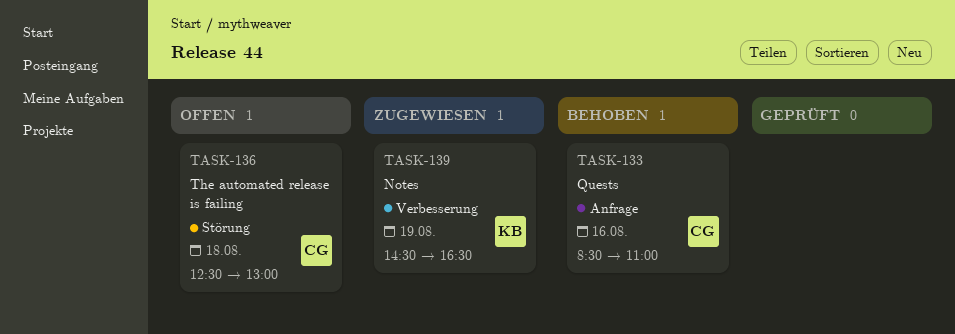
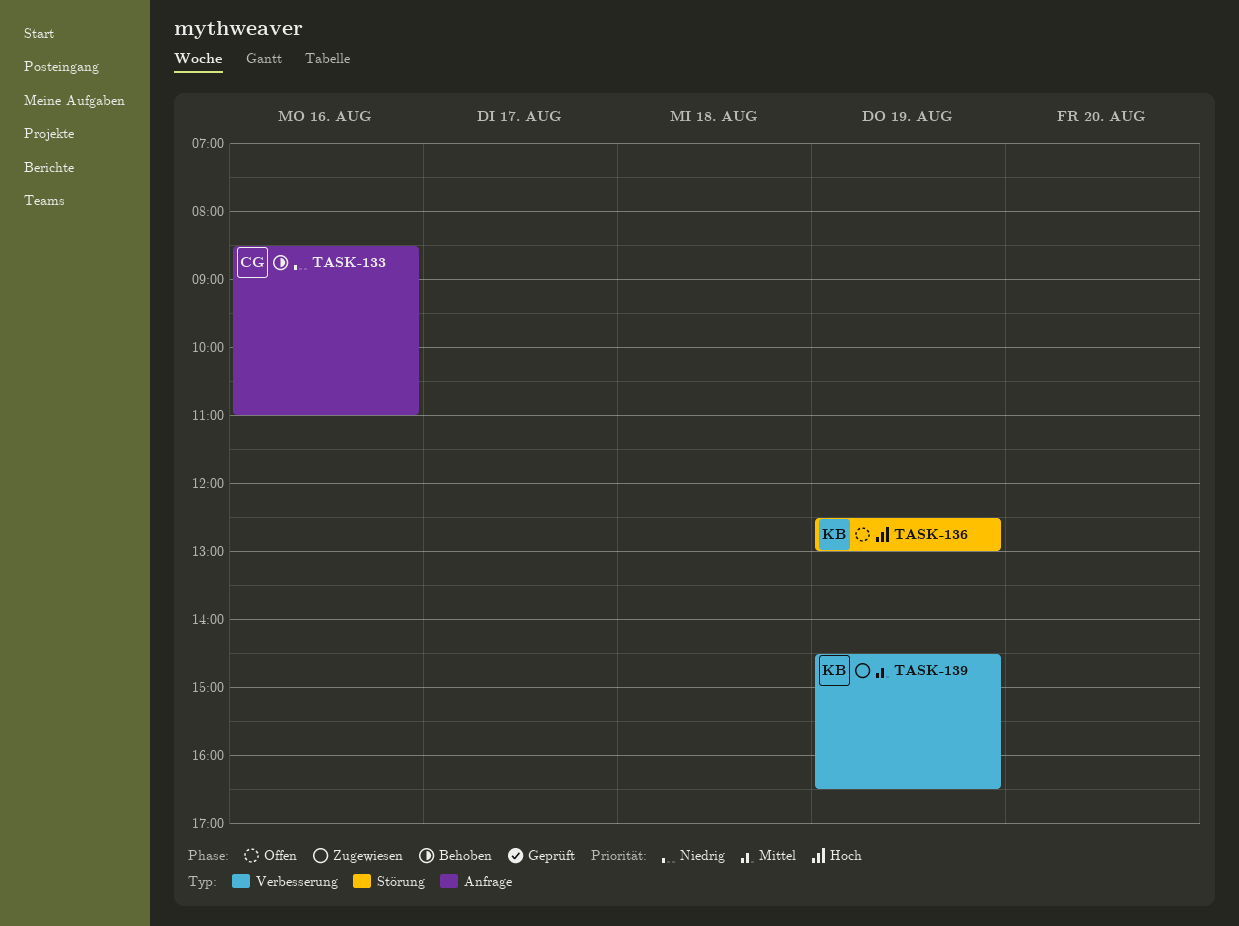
TASK-136, owner: CG -> KB
TASK-136, day: Aug 18 -> Aug 19

